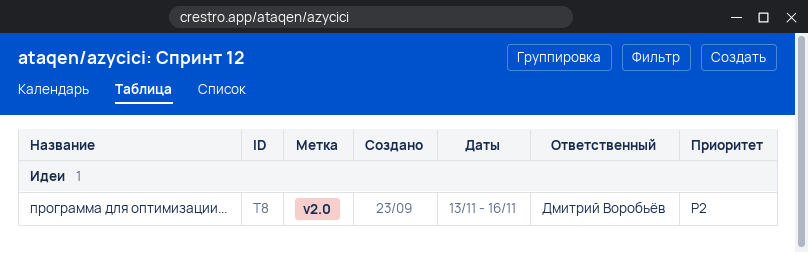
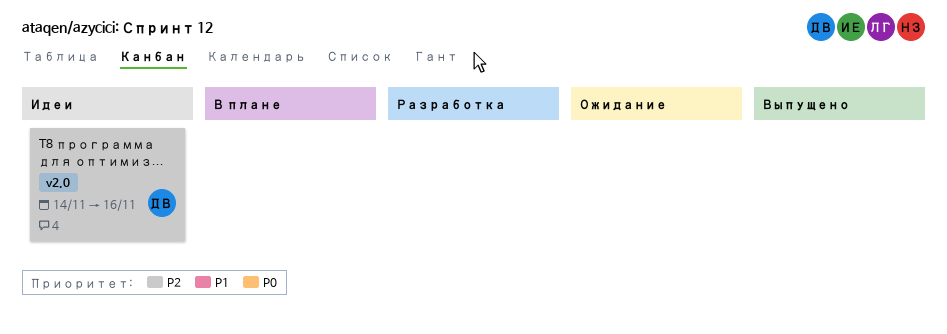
T8, start: Nov 13 -> Nov 14

